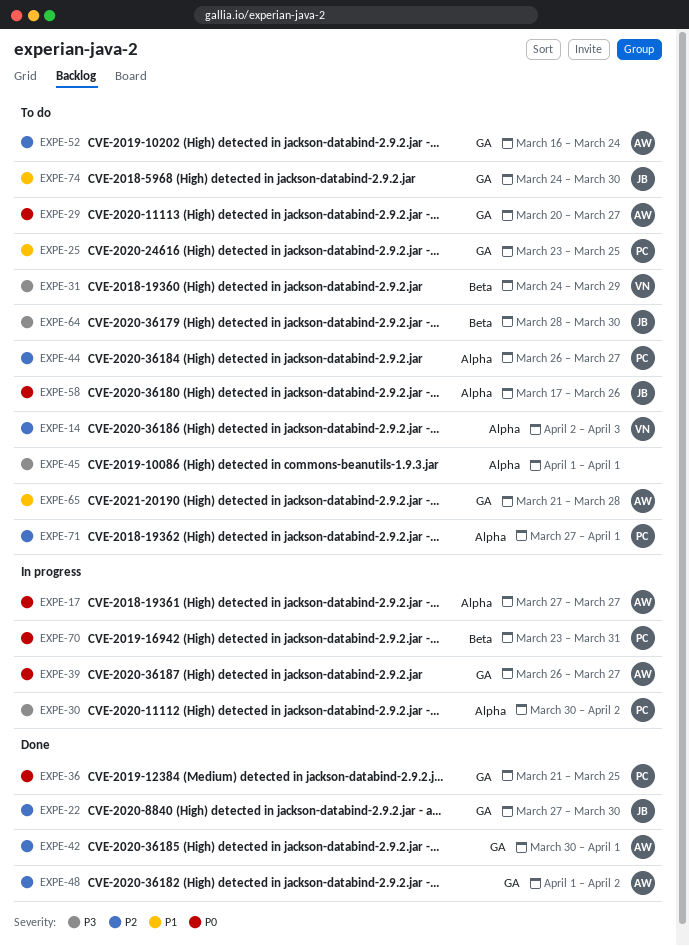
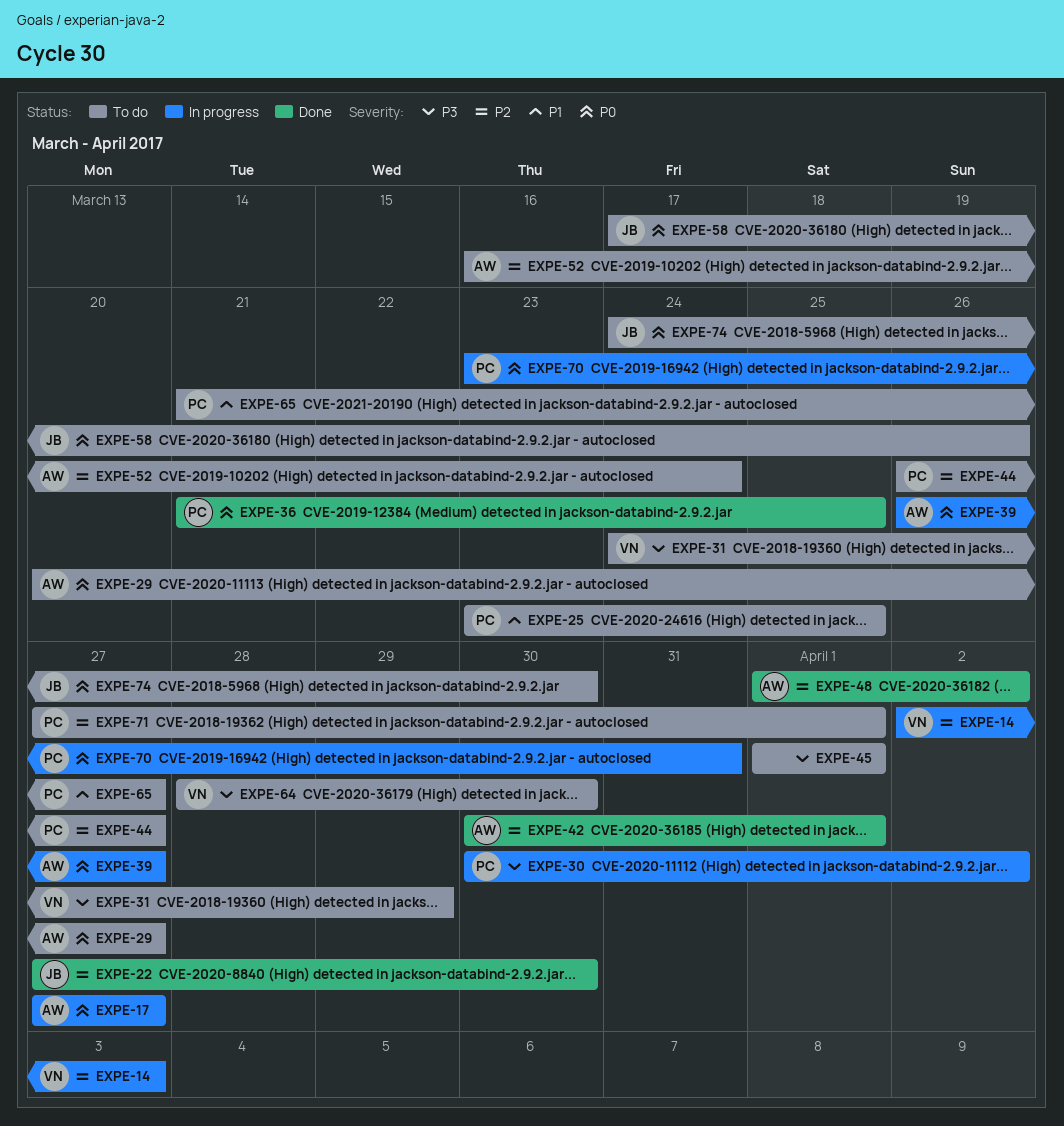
EXPE-14, status: To do -> In progress
EXPE-64, owner: JB -> VN
EXPE-65, owner: AW -> PC
EXPE-65, due: Mar 28 -> Mar 27
EXPE-74, priority: P1 -> P0

